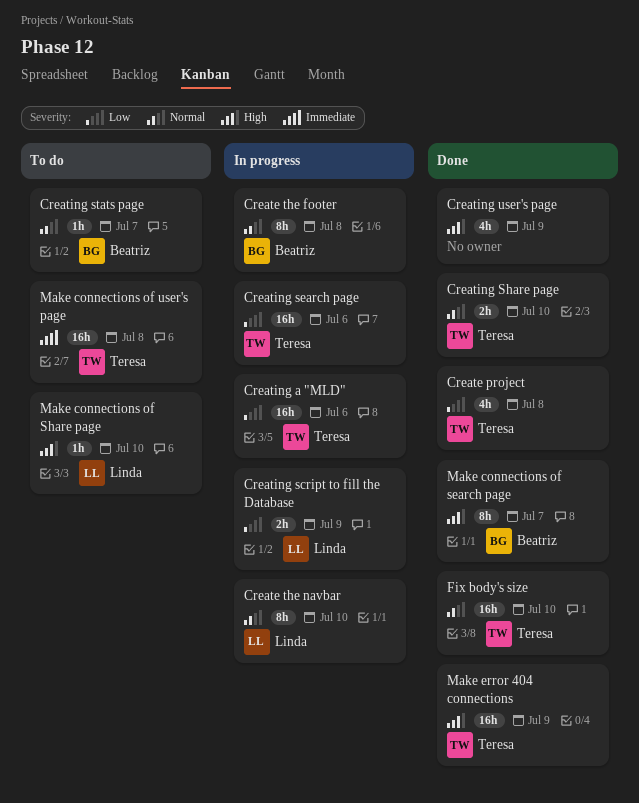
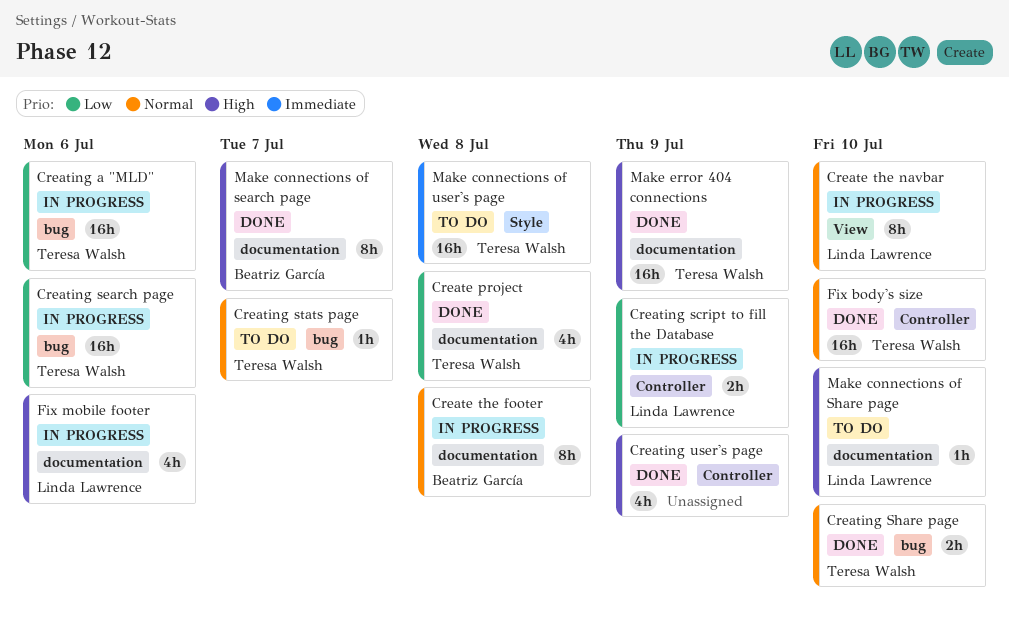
Creating stats page, owner: Beatriz García -> Teresa Walsh
Fix mobile footer: none -> present

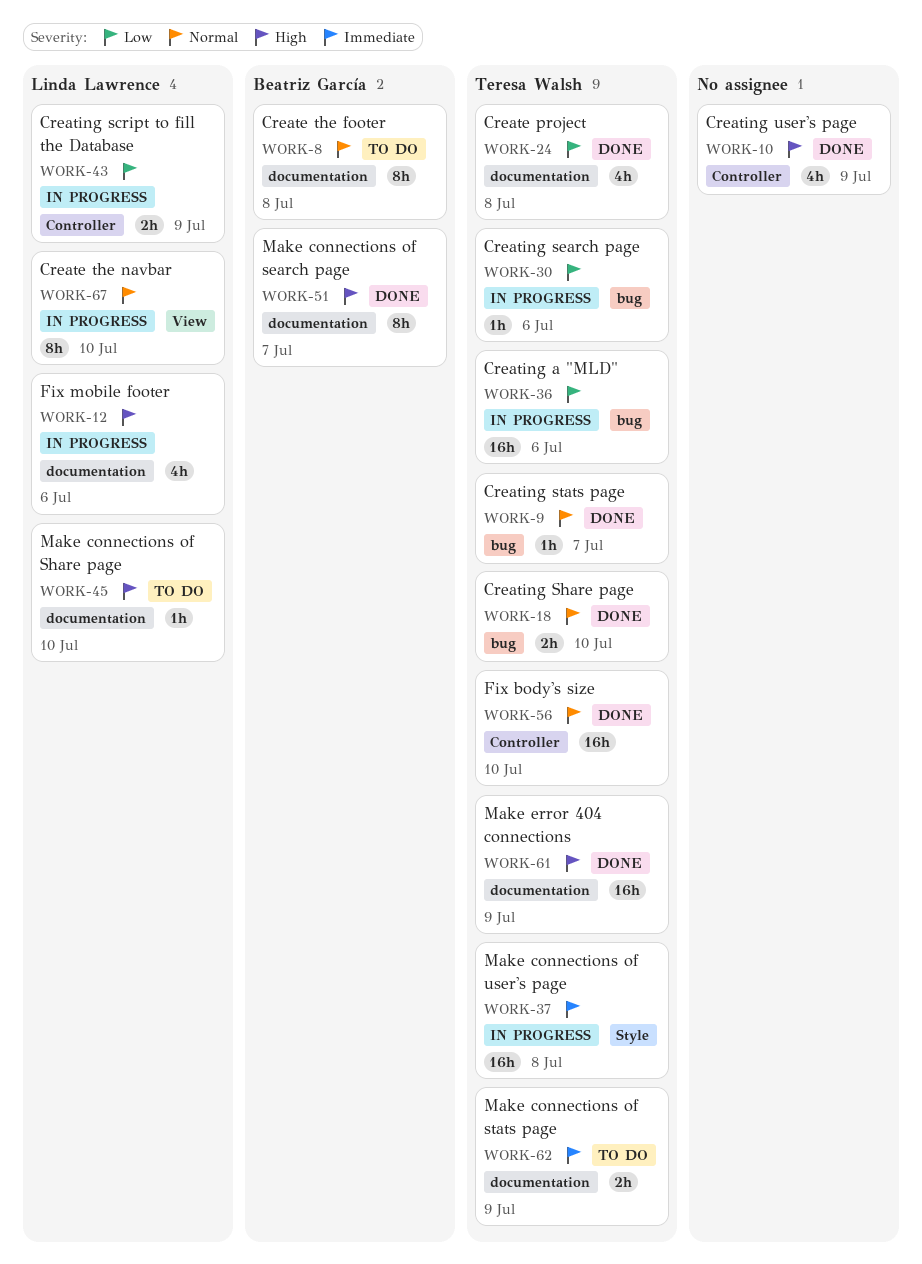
Create the footer, status: In progress -> To do
Creating search page, estimate: 16h -> 1h
Creating stats page, status: To do -> Done
Make connections of stats page: none -> present
Make connections of user's page, status: To do -> In progress

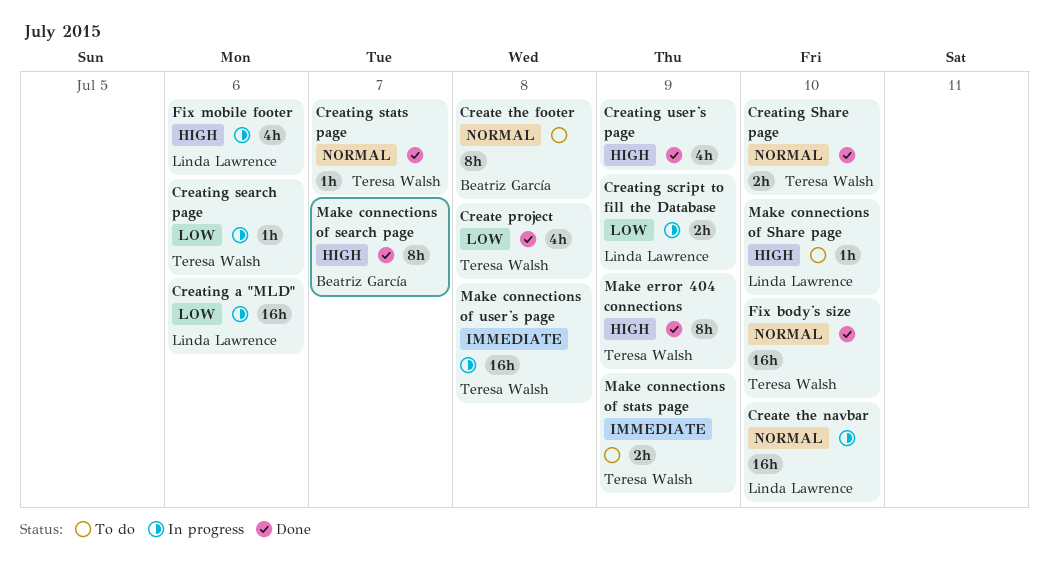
Create the navbar, estimate: 8h -> 16h
Creating a "MLD", owner: Teresa Walsh -> Linda Lawrence
Make error 404 connections, estimate: 16h -> 8h

